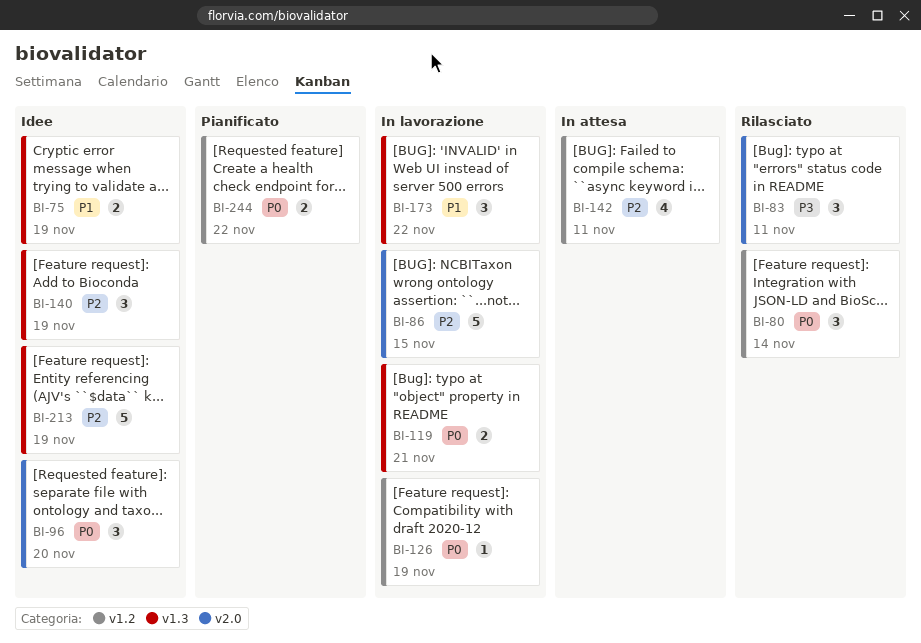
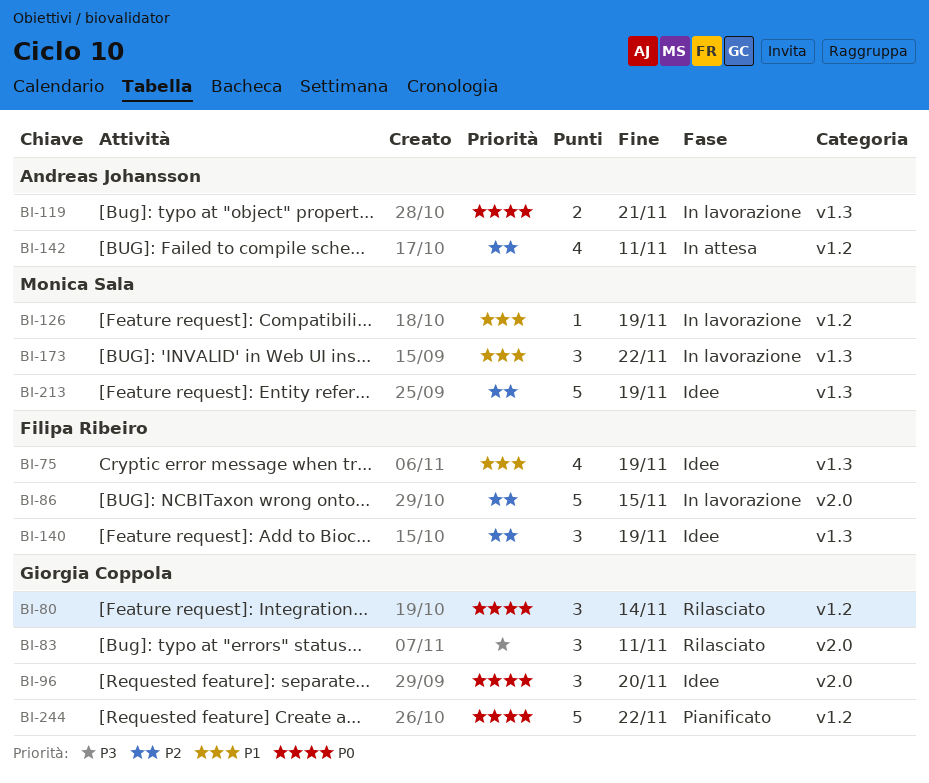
BI-75, estimate: 2 -> 4
BI-126, priority: P0 -> P1
BI-244, estimate: 2 -> 5

